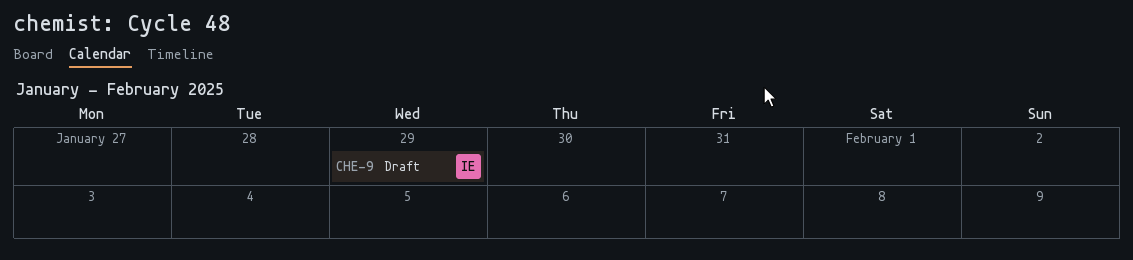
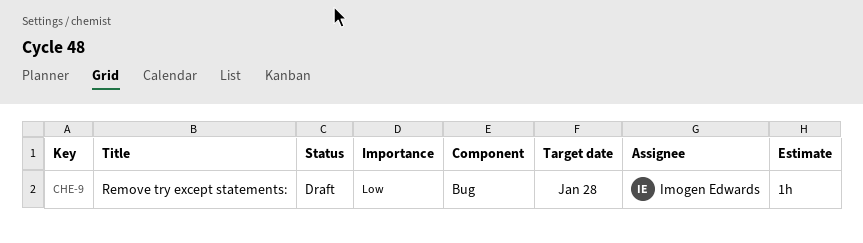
CHE-9, due: Jan 29 -> Jan 28

